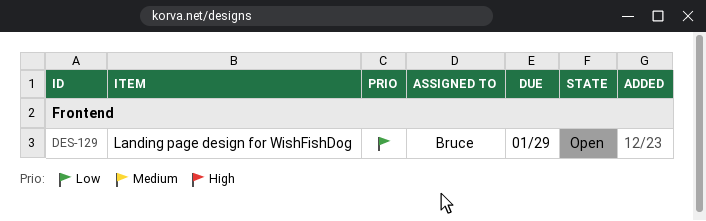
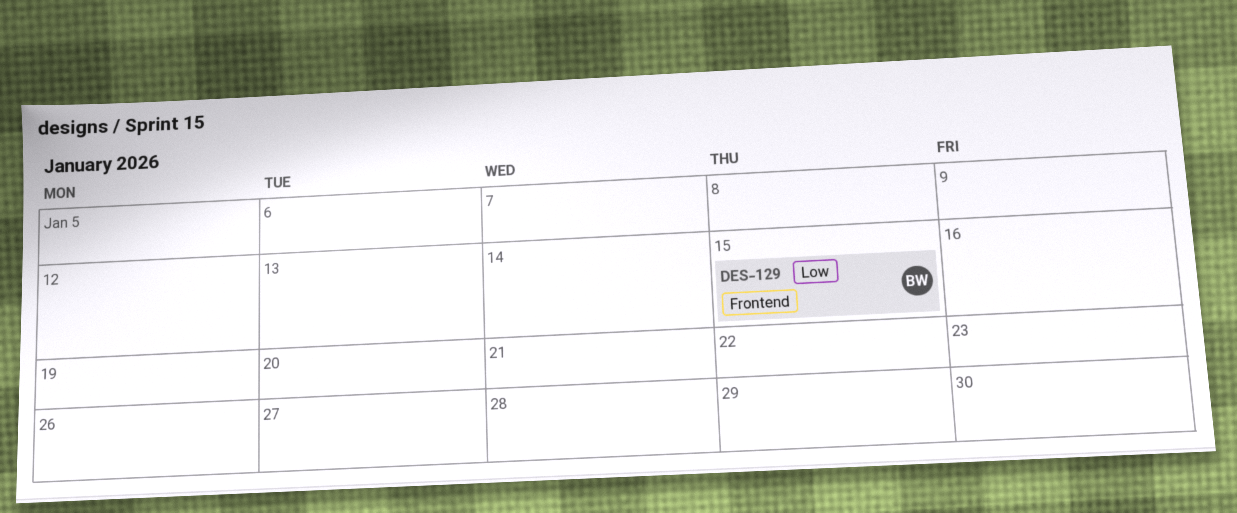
DES-129, due: Jan 29 -> Jan 15

